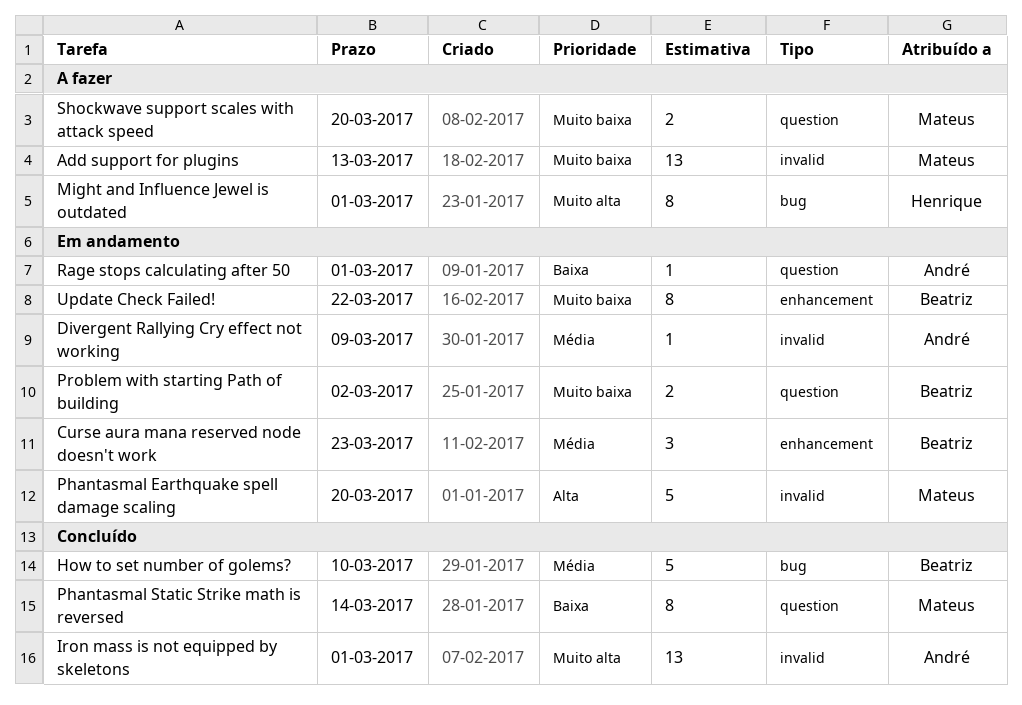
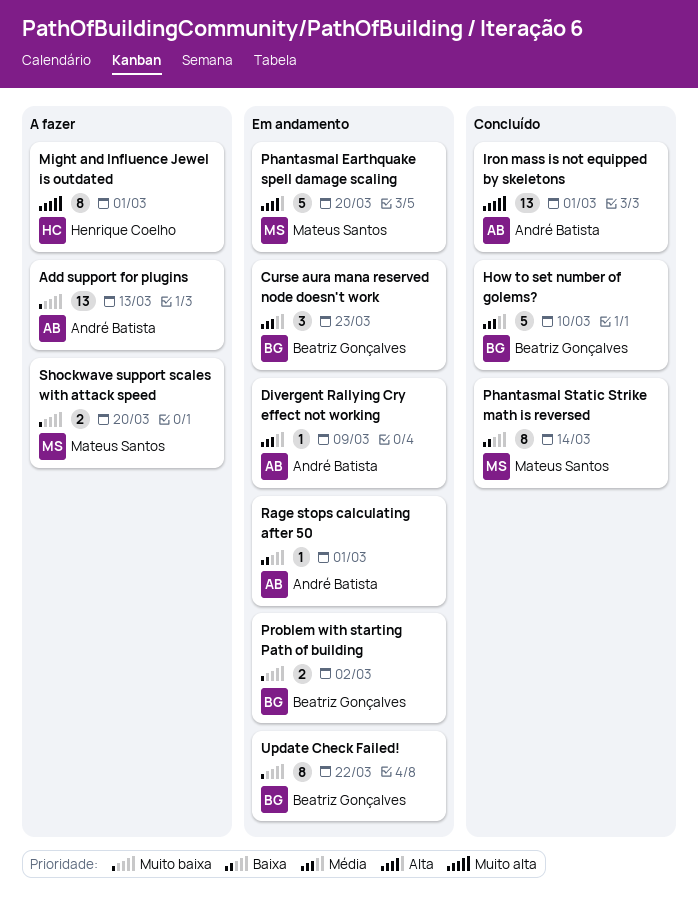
Add support for plugins, owner: Mateus Santos -> André Batista

